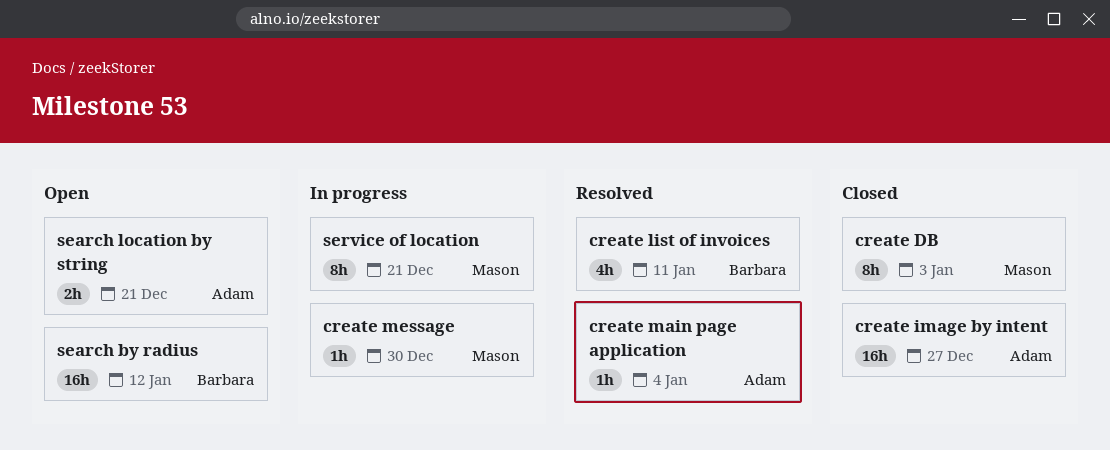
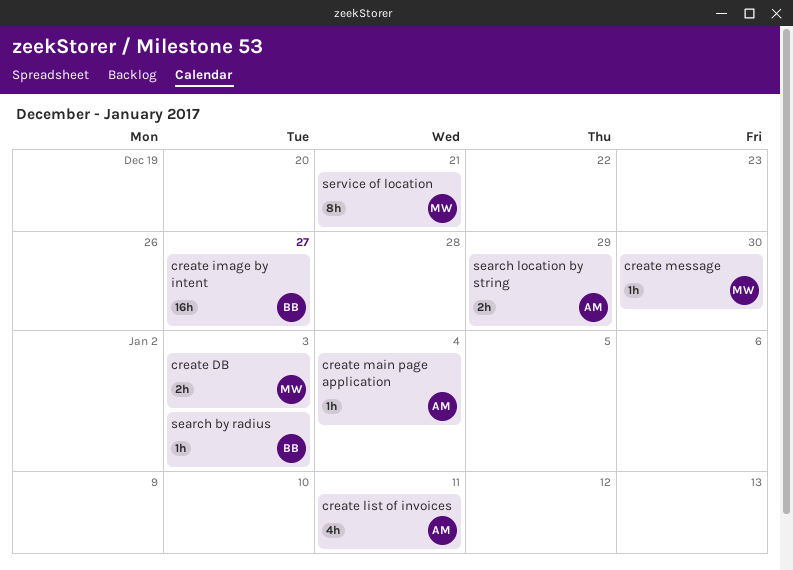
create DB, estimate: 8h -> 2h
create image by intent, owner: Adam -> Barbara
create list of invoices, owner: Barbara -> Adam
search by radius, estimate: 16h -> 1h
search by radius, due: Jan 12 -> Jan 3
search location by string, due: Dec 21 -> Dec 29

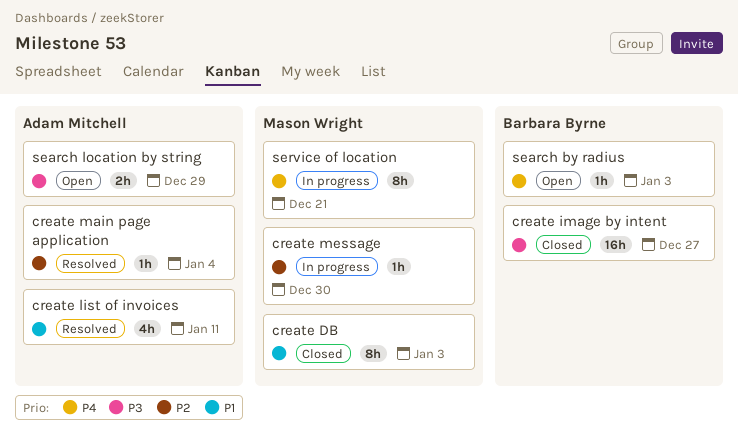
create DB, estimate: 2h -> 8h

